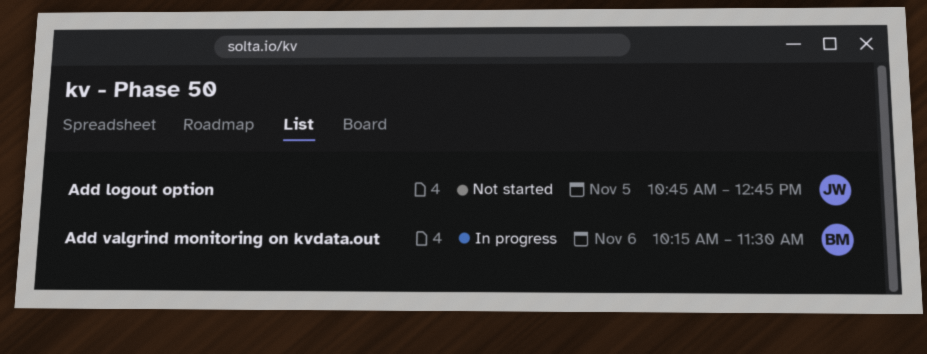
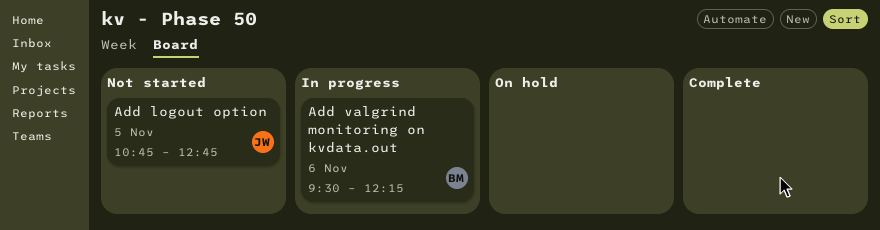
Add valgrind monitoring on kvdata.out, begins: 10:15 -> 09:30
Add valgrind monitoring on kvdata.out, ends: 11:30 -> 12:15

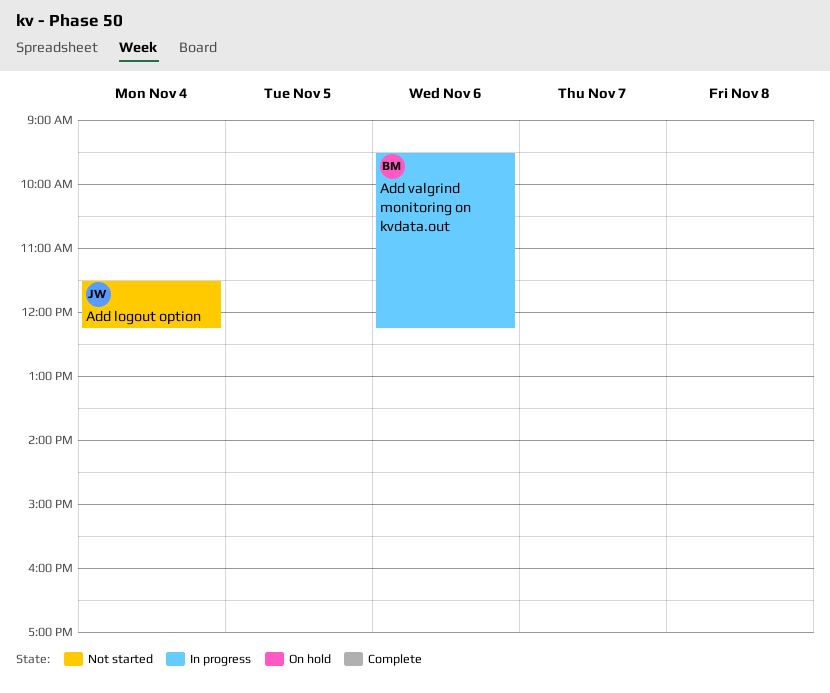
Add logout option, day: Nov 5 -> Nov 4
Add logout option, begins: 10:45 -> 11:30
Add logout option, ends: 12:45 -> 12:15

